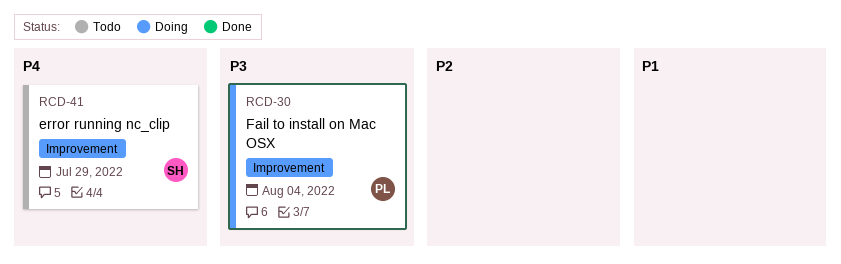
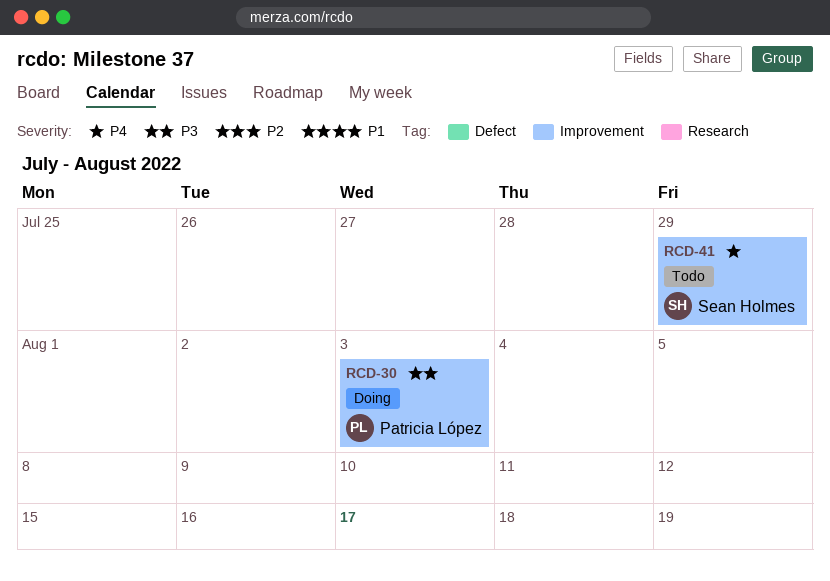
RCD-30, due: Aug 4 -> Aug 3

